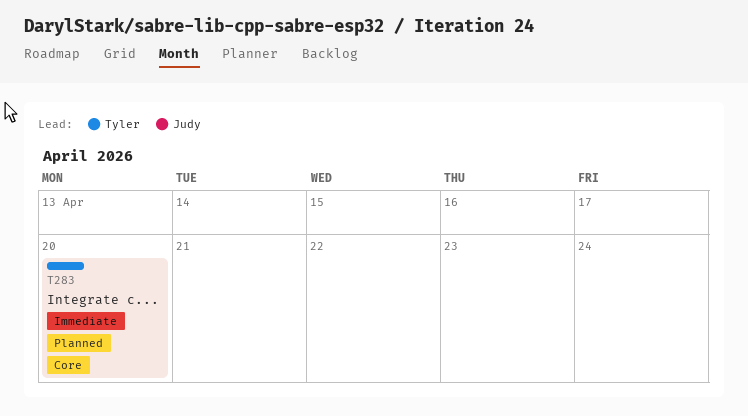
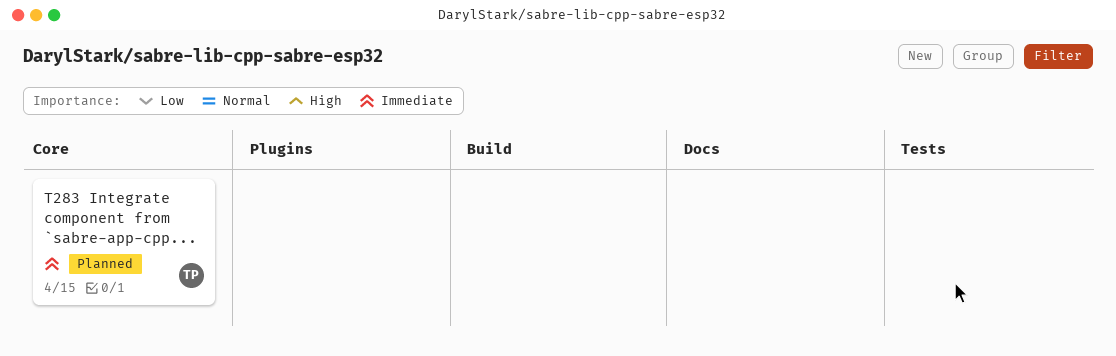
T283, due: Apr 20 -> Apr 15

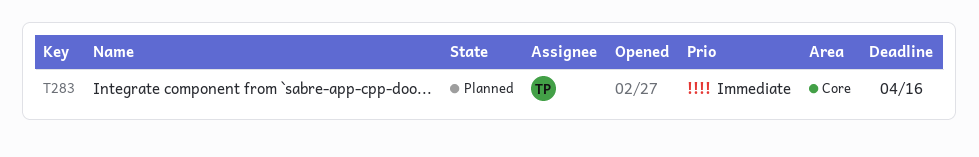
T283, due: Apr 15 -> Apr 16

